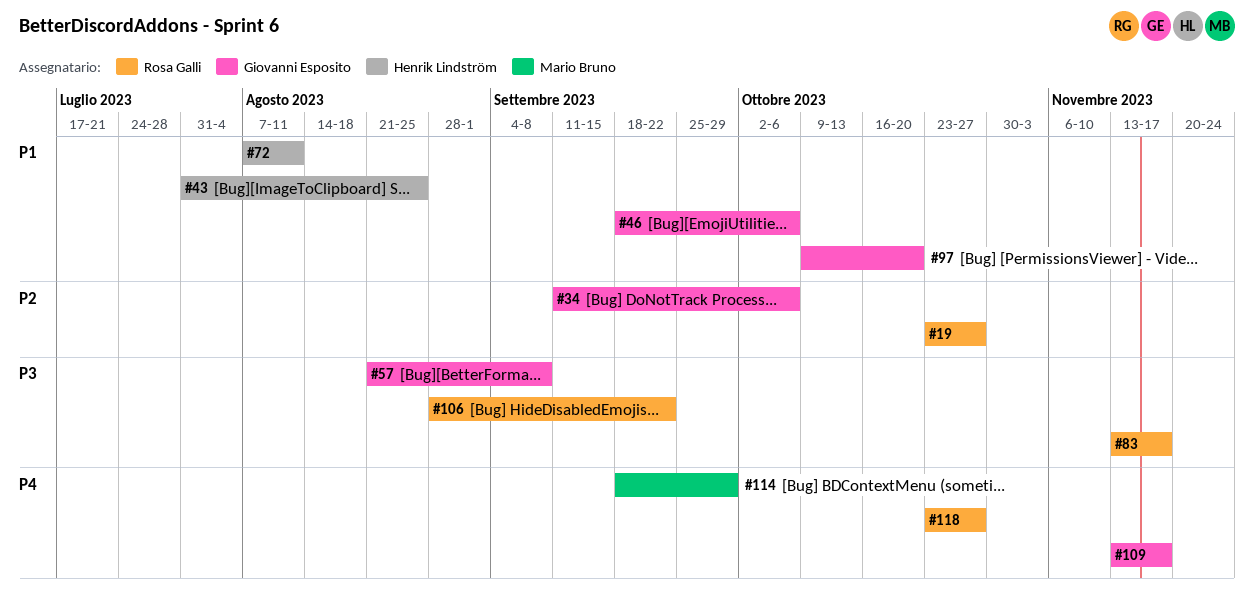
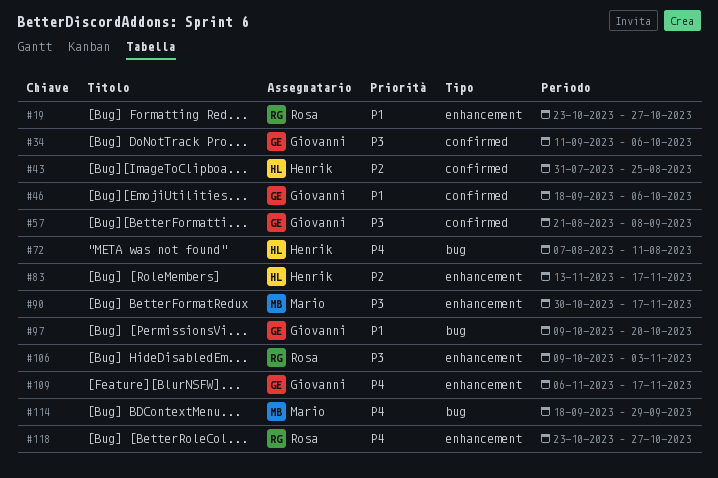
#19, priority: P2 -> P1
#34, priority: P2 -> P3
#43, priority: P1 -> P2
#72, priority: P1 -> P4
#83, owner: Rosa Galli -> Henrik Lindström
#83, priority: P3 -> P2
#90: none -> present
#106, start: Aug 28 -> Oct 9
#106, due: Sep 22 -> Nov 3
#109, start: Nov 13 -> Nov 6

